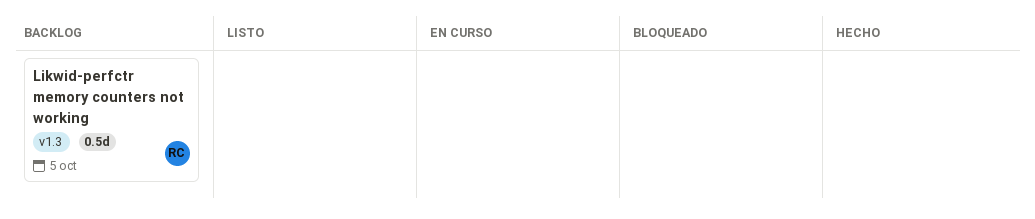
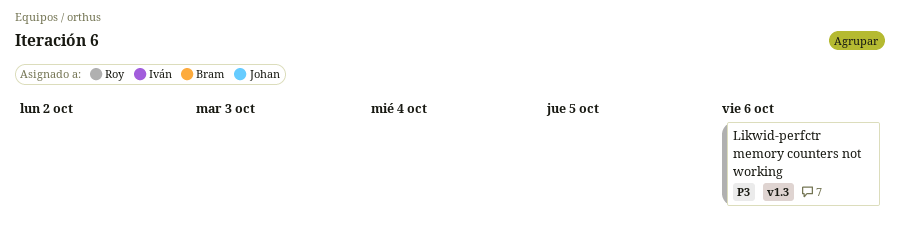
Likwid-perfctr memory counters not working, due: Oct 5 -> Oct 6

